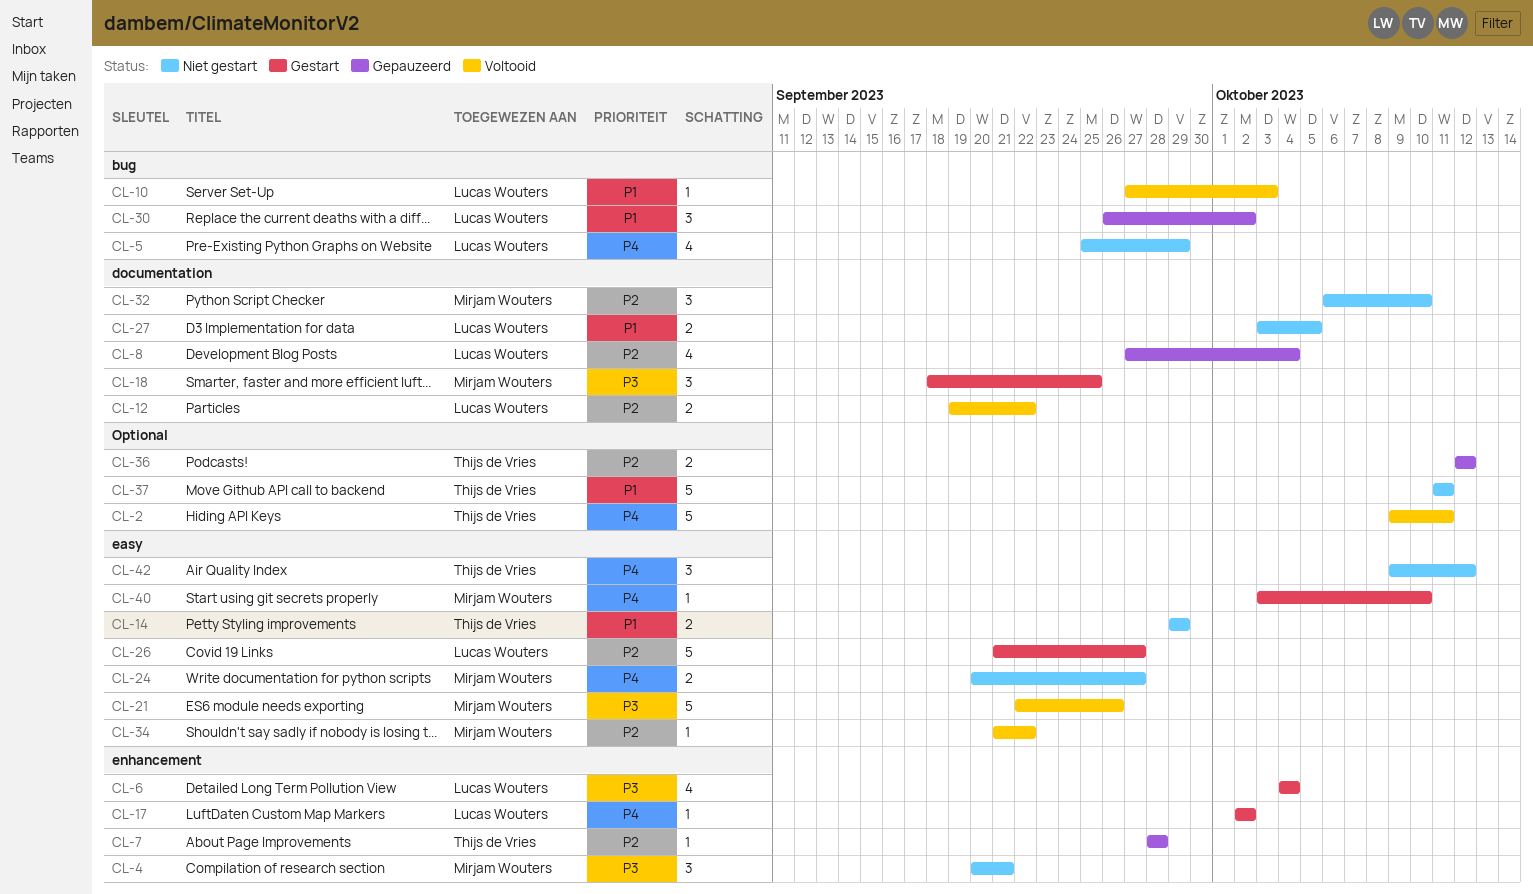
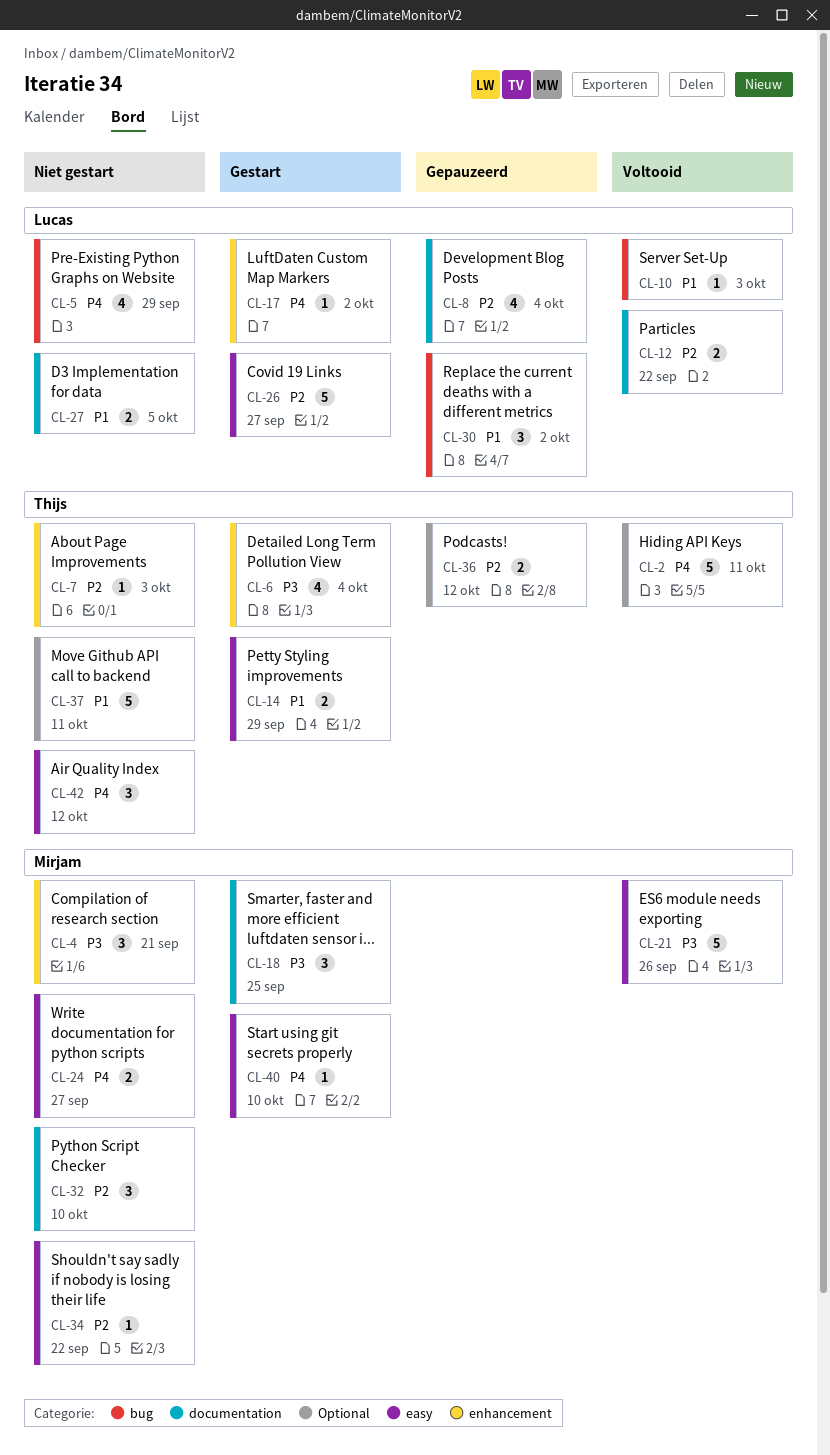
CL-6, owner: Lucas Wouters -> Thijs de Vries
CL-7, status: Gepauzeerd -> Niet gestart
CL-7, due: Sep 28 -> Oct 3
CL-14, status: Niet gestart -> Gestart
CL-34, status: Voltooid -> Niet gestart

